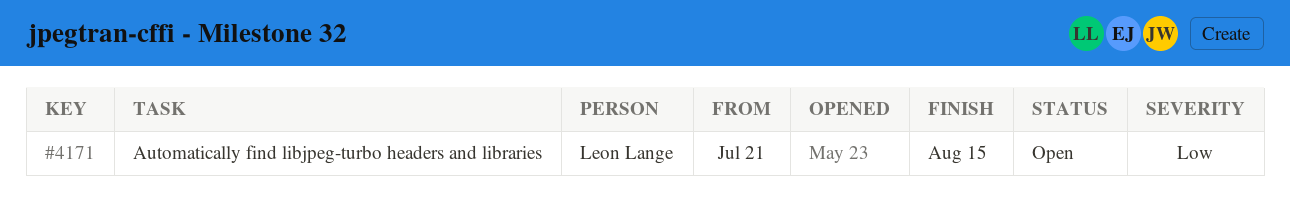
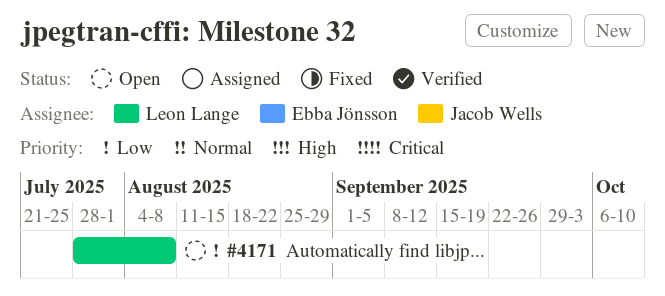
#4171, start: Jul 21 -> Jul 28
#4171, due: Aug 15 -> Aug 8

